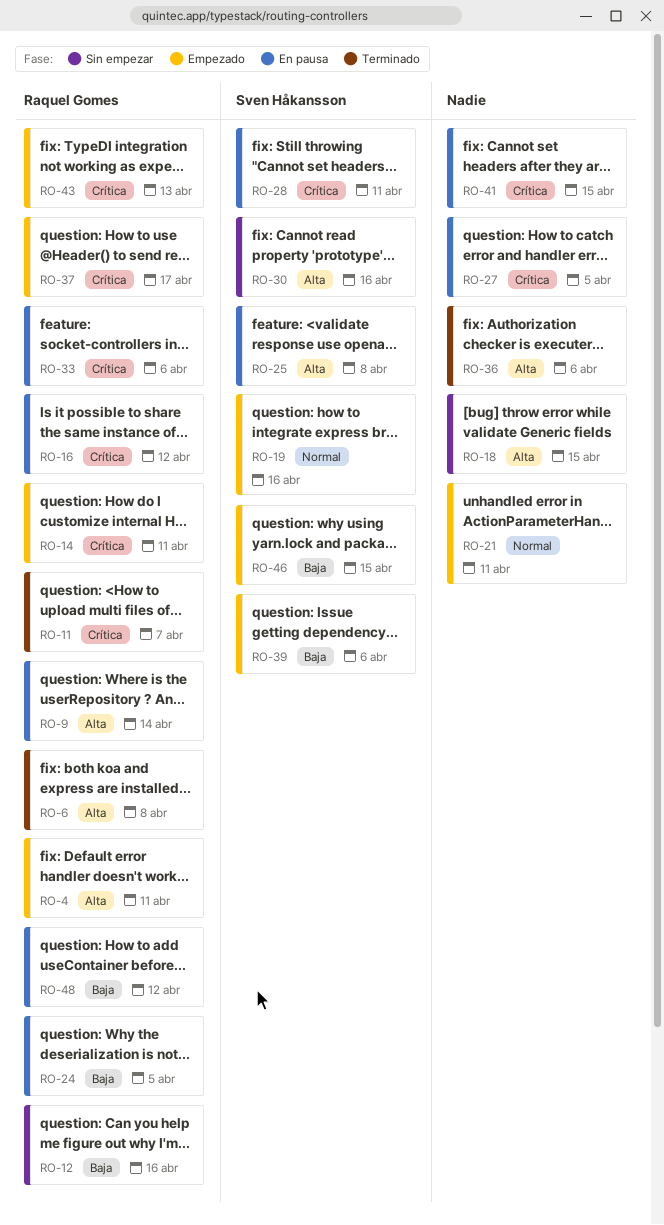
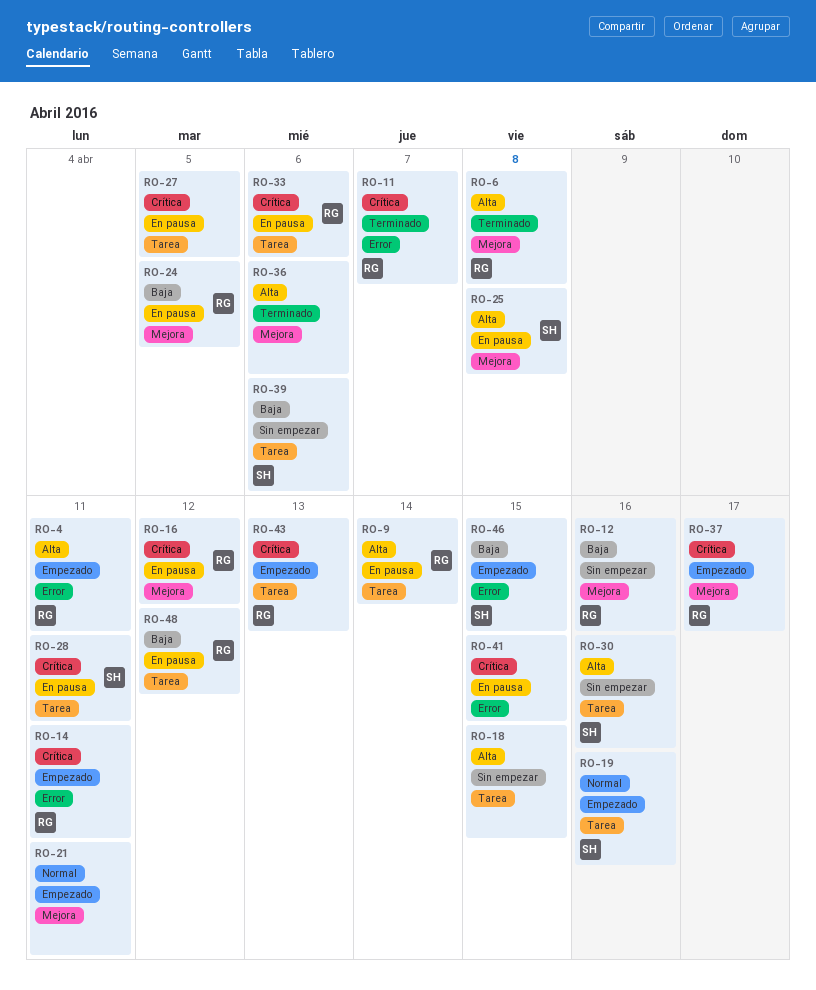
RO-39, status: Empezado -> Sin empezar

